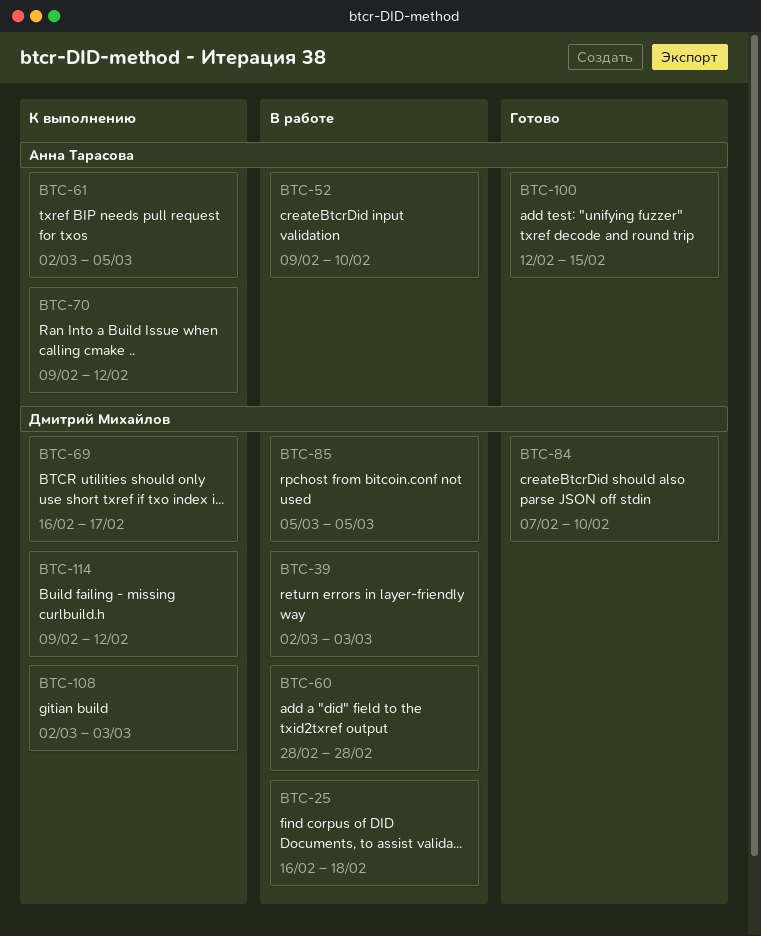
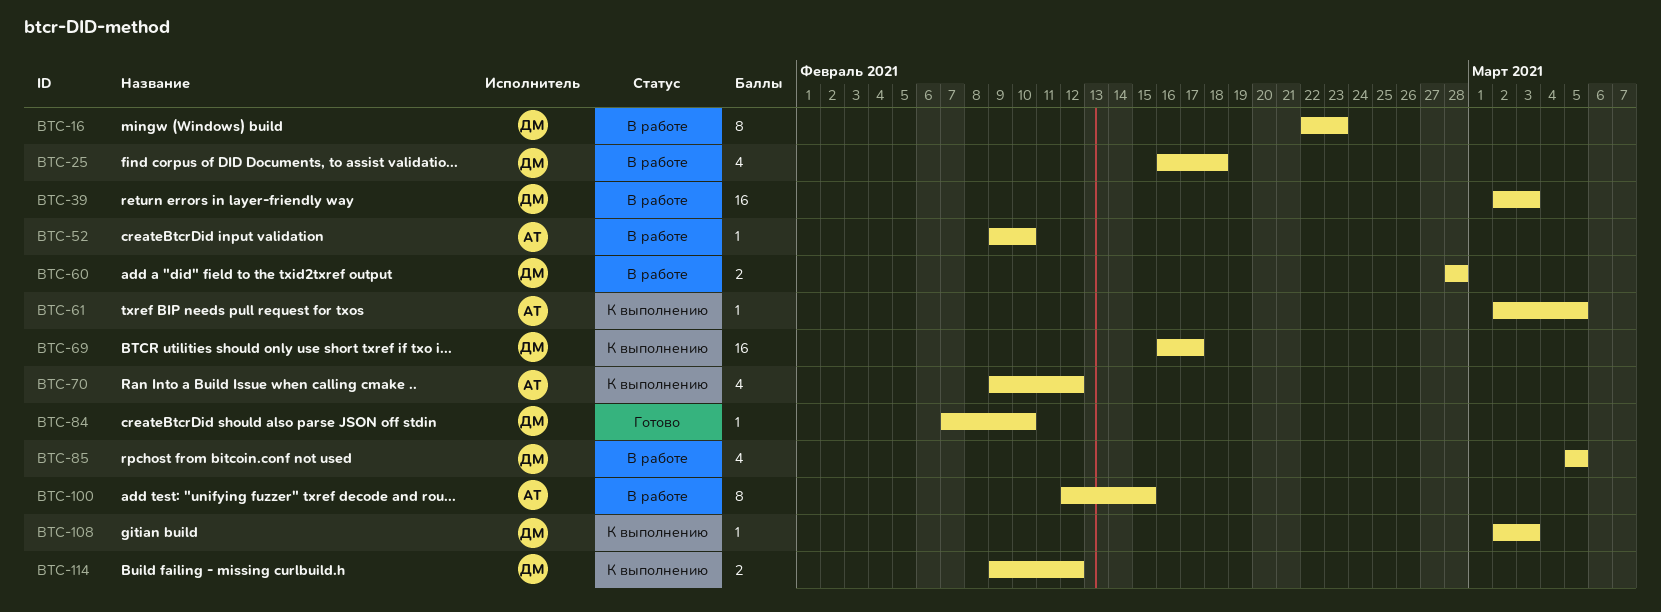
BTC-16: none -> present
BTC-100, status: Готово -> В работе

